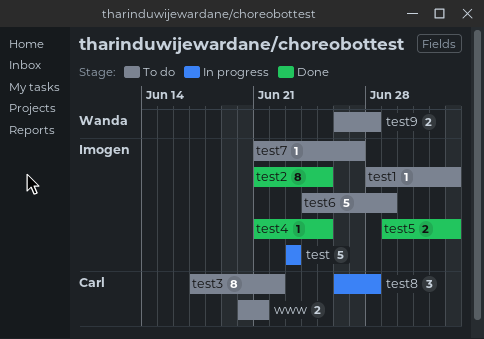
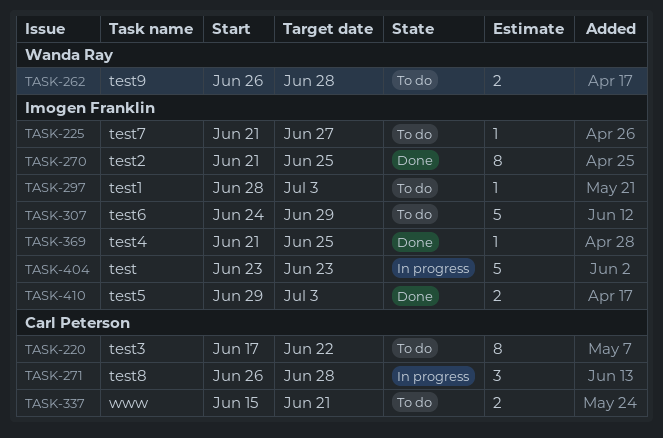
www, start: Jun 20 -> Jun 15

